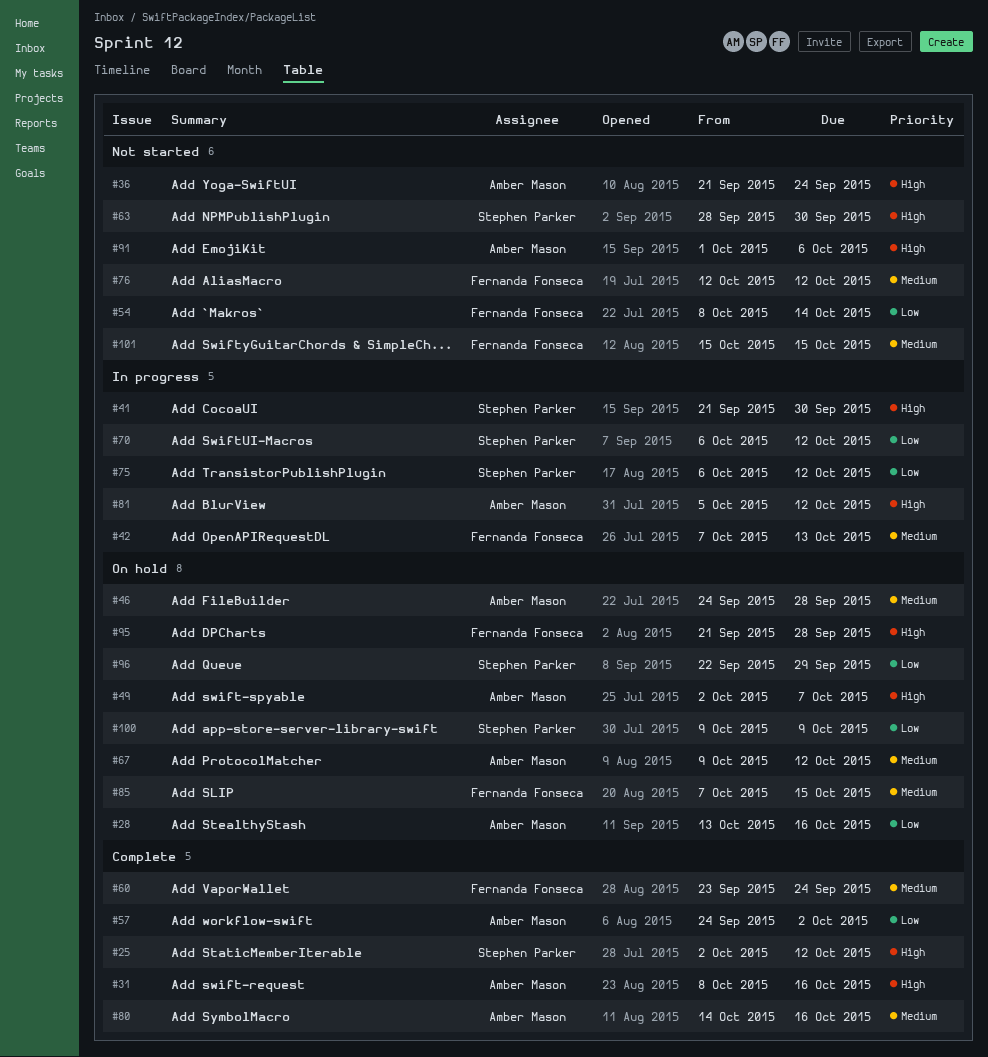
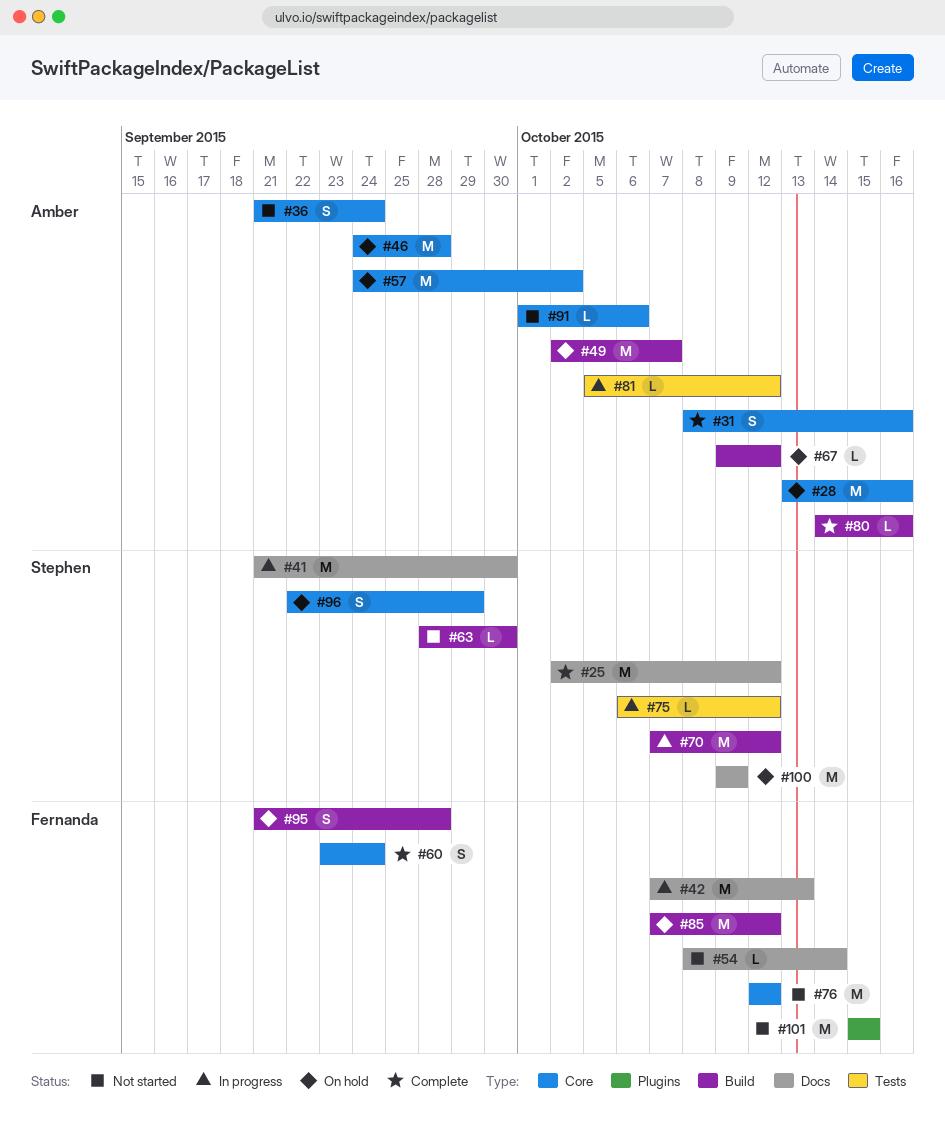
#57, status: Complete -> On hold
#70, start: Oct 6 -> Oct 7
#85, due: Oct 15 -> Oct 12

